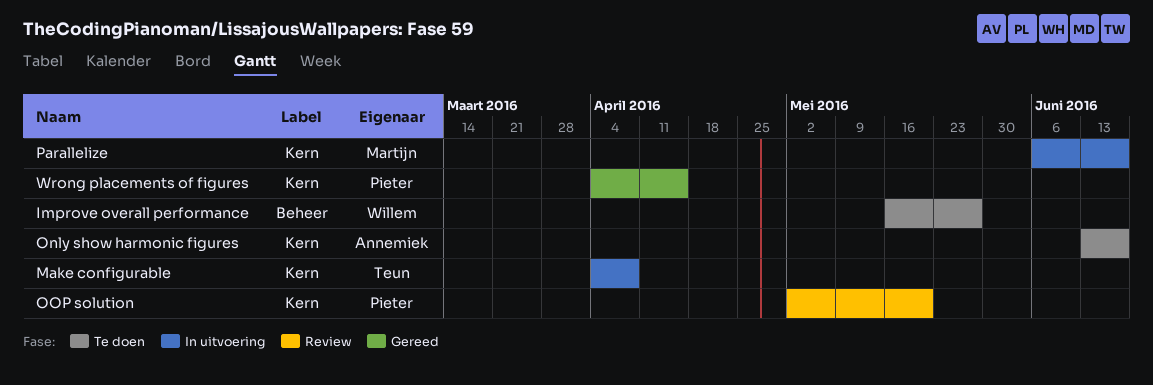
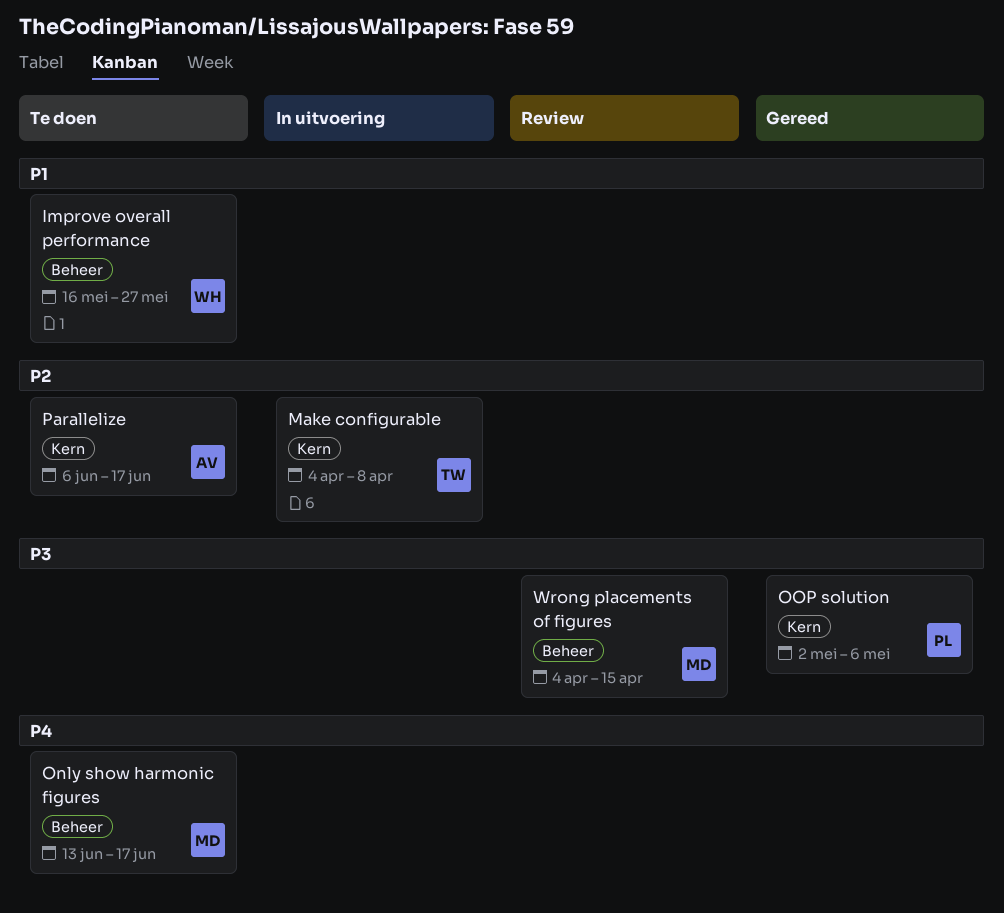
Only show harmonic figures, owner: Annemiek -> Martijn
Only show harmonic figures, label: Kern -> Beheer
OOP solution, status: Review -> Gereed
OOP solution, due: May 20 -> May 6
Parallelize, status: In uitvoering -> Te doen
Parallelize, owner: Martijn -> Annemiek
Wrong placements of figures, status: Gereed -> Review
Wrong placements of figures, owner: Pieter -> Martijn
Wrong placements of figures, label: Kern -> Beheer

